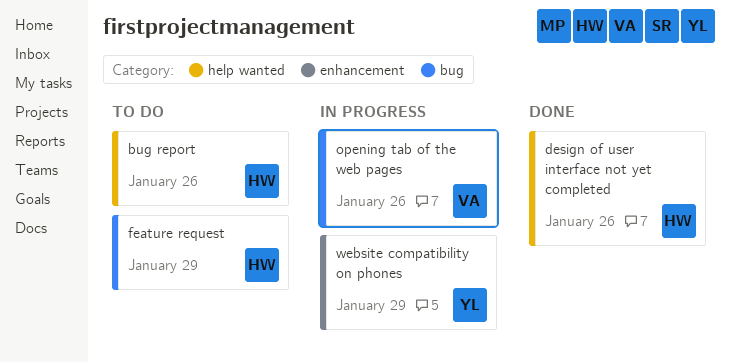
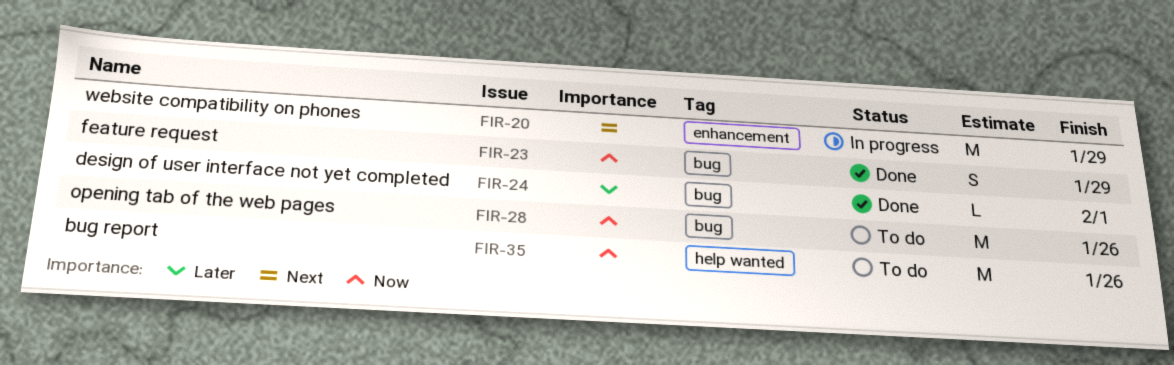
design of user interface not yet completed, label: help wanted -> bug
design of user interface not yet completed, due: Jan 26 -> Feb 1
feature request, status: To do -> Done
opening tab of the web pages, status: In progress -> To do

